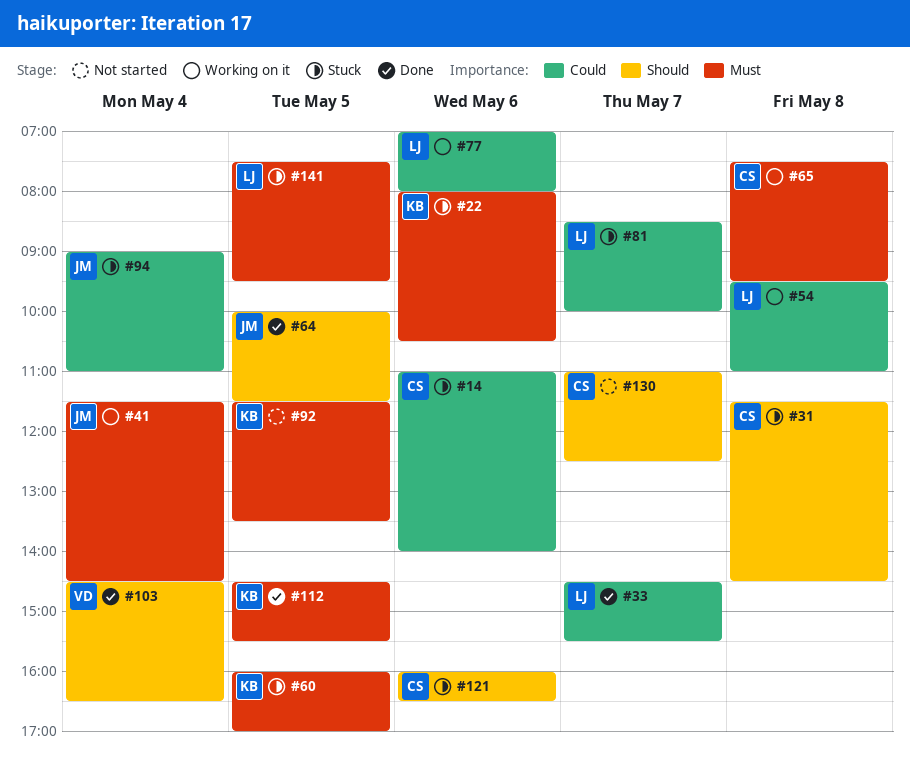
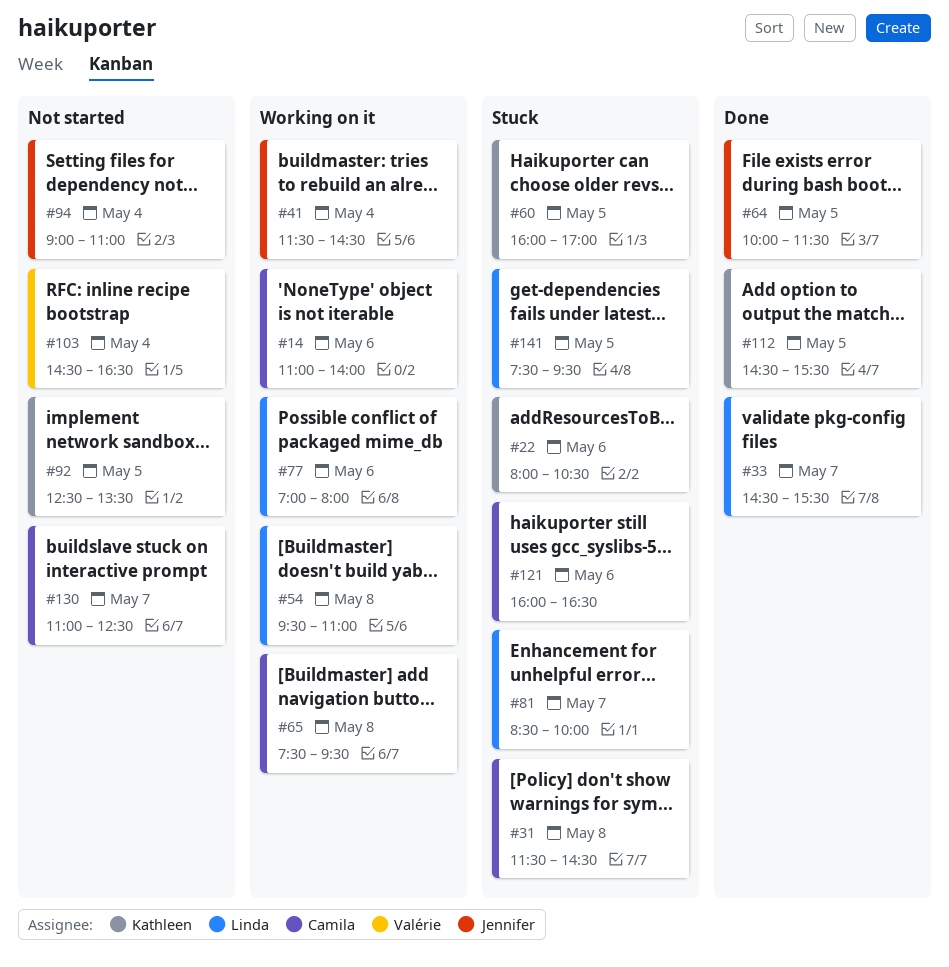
#14, status: Stuck -> Working on it
#92, begins: 11:30 -> 12:30
#94, status: Stuck -> Not started
#103, status: Done -> Not started

